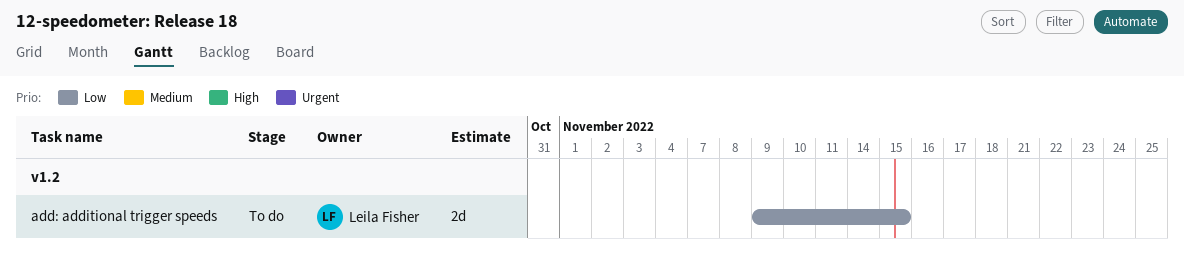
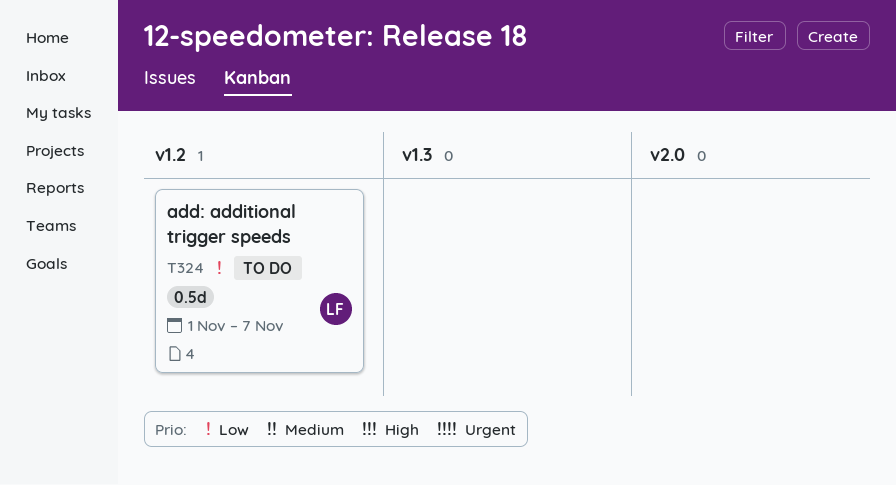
add: additional trigger speeds, estimate: 2d -> 0.5d
add: additional trigger speeds, start: Nov 9 -> Nov 1
add: additional trigger speeds, due: Nov 15 -> Nov 7

